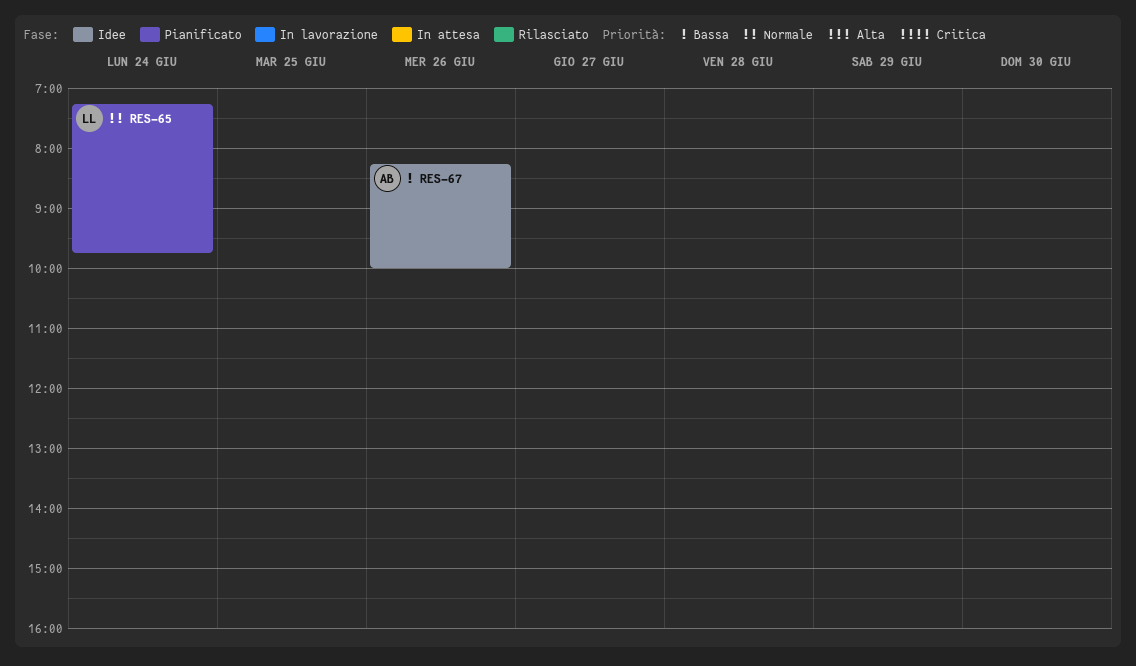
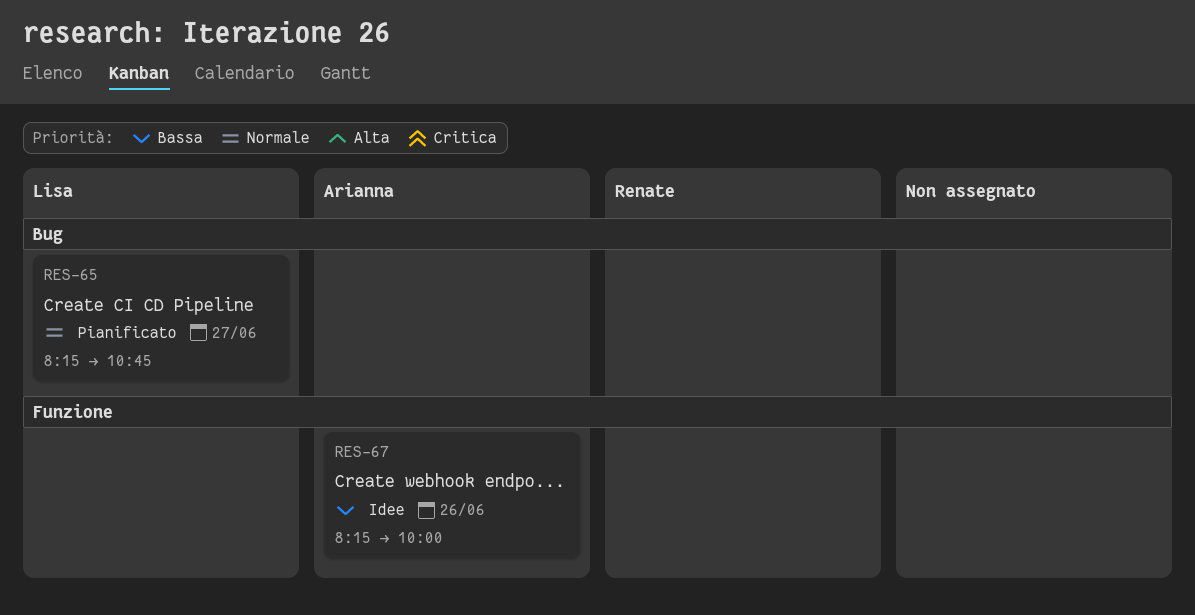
RES-65, day: Jun 24 -> Jun 27
RES-65, begins: 07:15 -> 08:15
RES-65, ends: 09:45 -> 10:45

